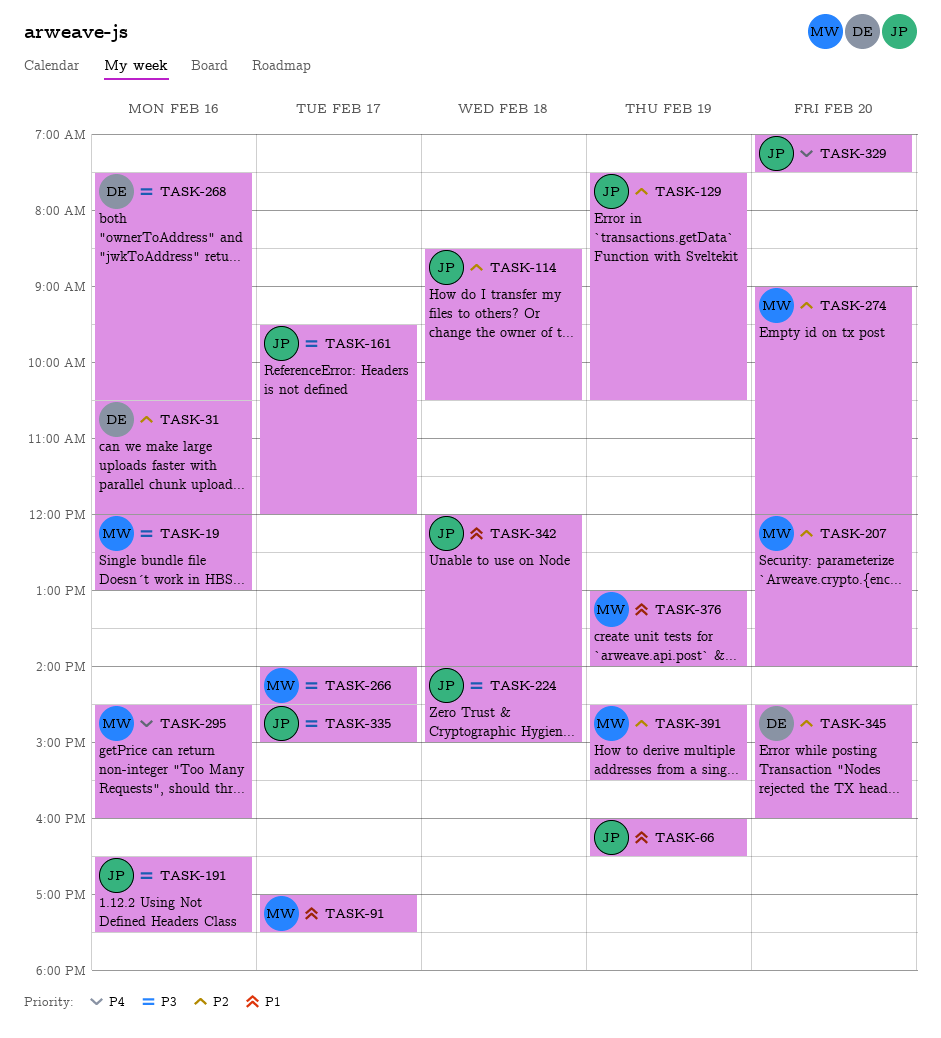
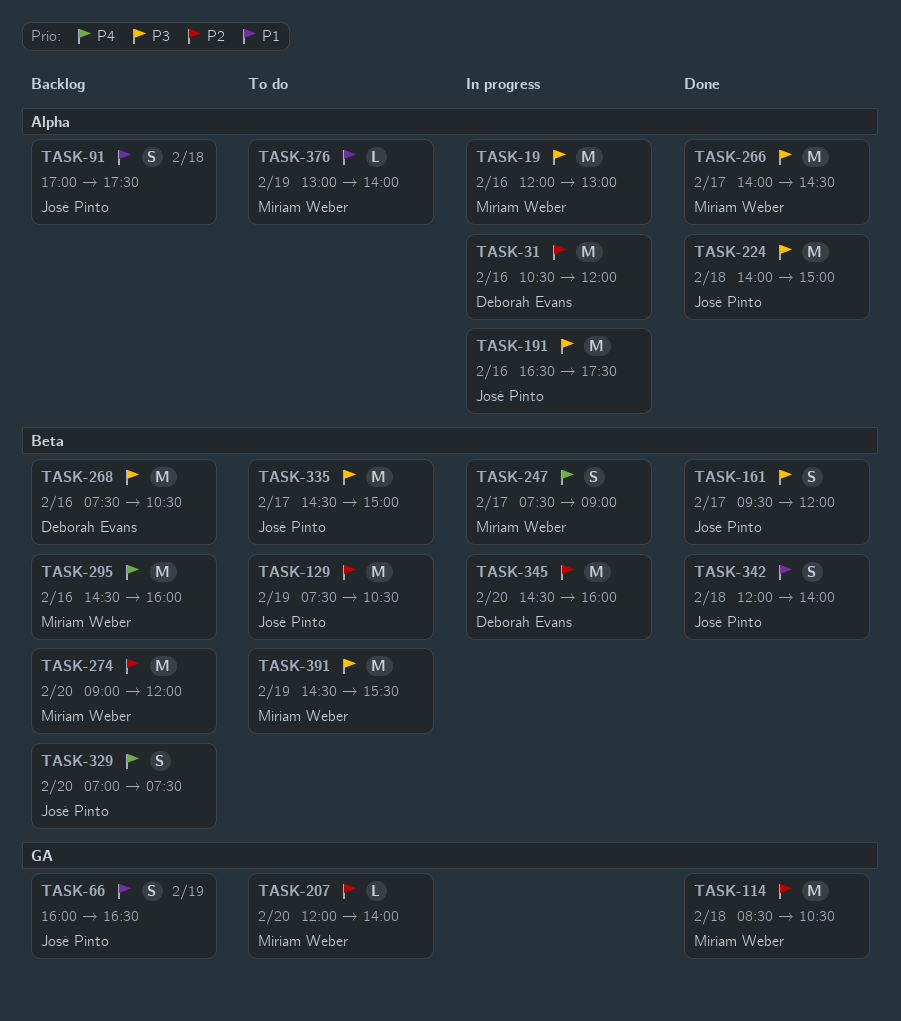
TASK-91, owner: Miriam Weber -> José Pinto
TASK-91, day: Feb 17 -> Feb 18
TASK-114, owner: José Pinto -> Miriam Weber
TASK-247: none -> present
TASK-391, priority: P2 -> P3

